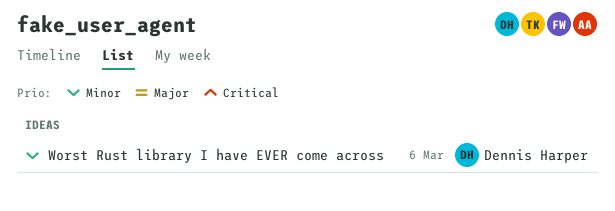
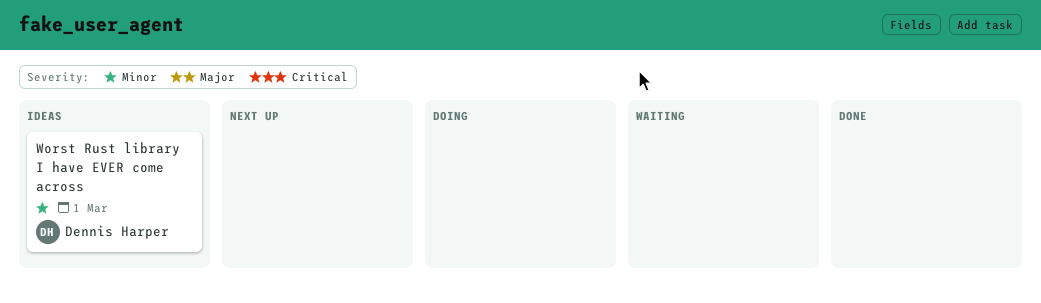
Worst Rust library I have EVER come across, due: Mar 6 -> Mar 1

